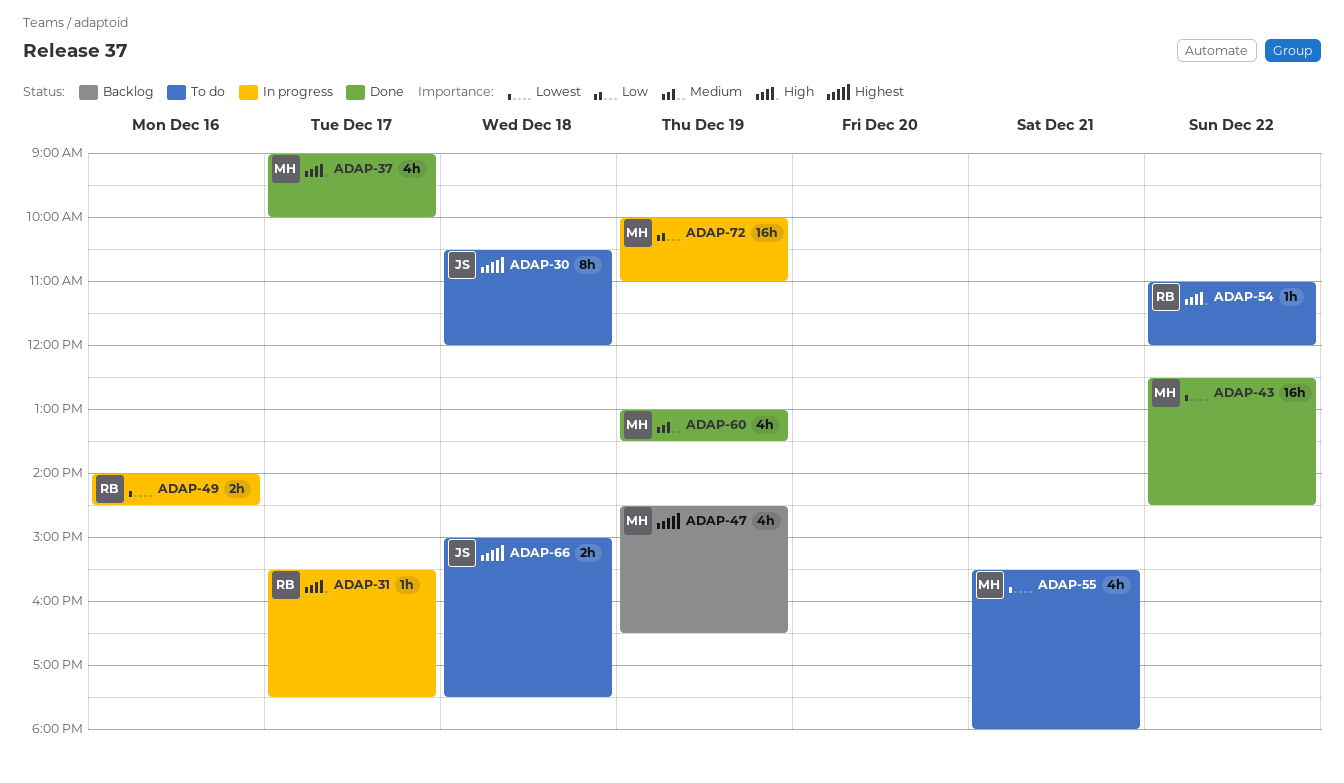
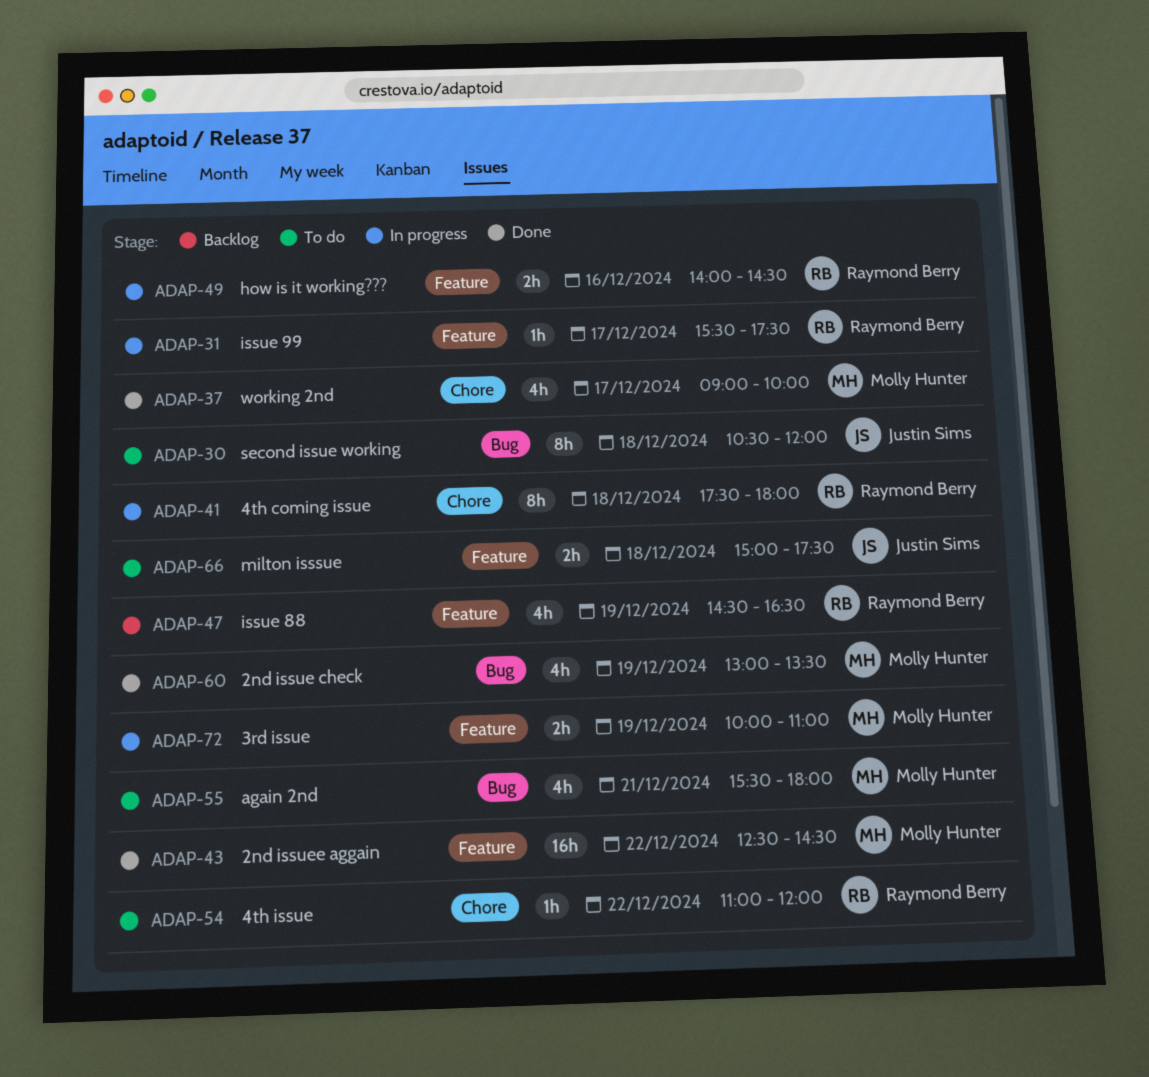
ADAP-41: none -> present
ADAP-47, owner: Molly Hunter -> Raymond Berry
ADAP-72, estimate: 16h -> 2h

